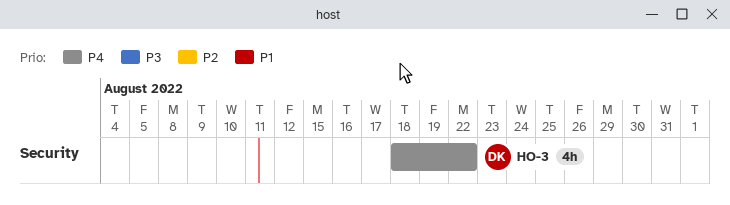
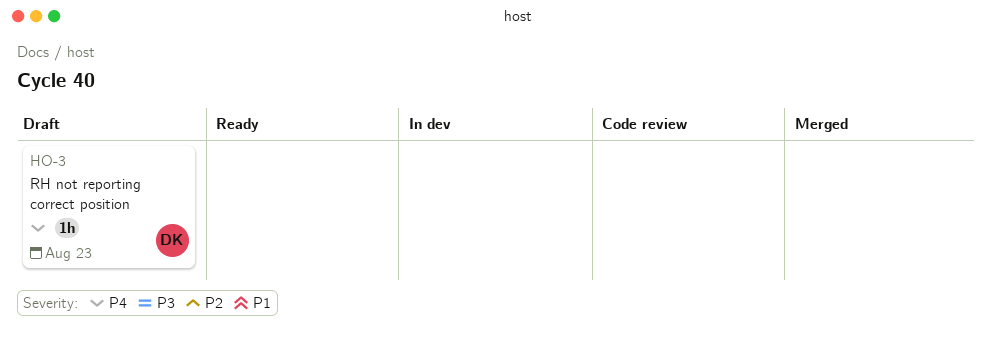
HO-3, estimate: 4h -> 1h
HO-3, due: Aug 22 -> Aug 23

